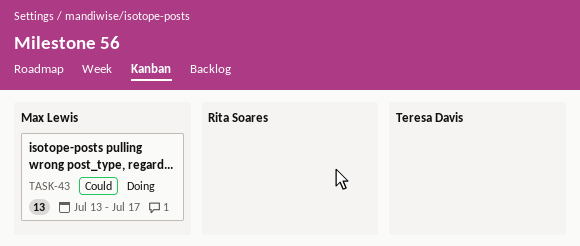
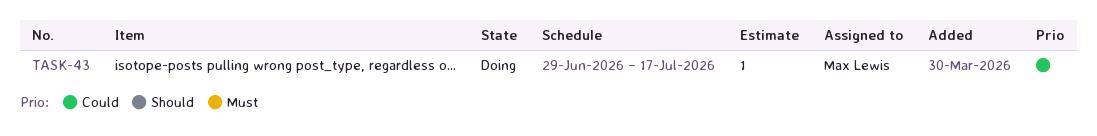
TASK-43, estimate: 13 -> 1
TASK-43, start: Jul 13 -> Jun 29

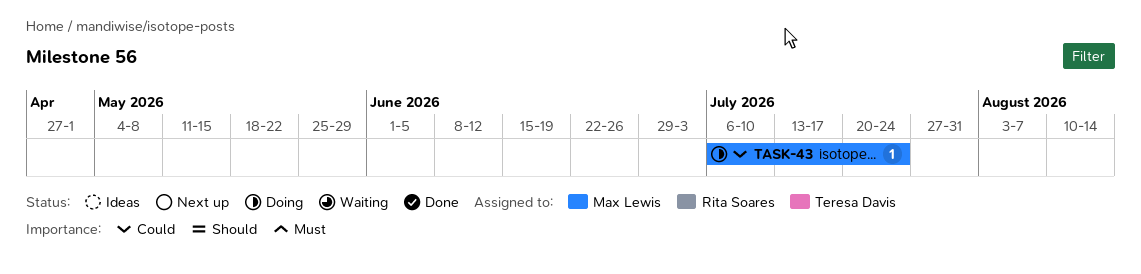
TASK-43, start: Jun 29 -> Jul 6
TASK-43, due: Jul 17 -> Jul 24

